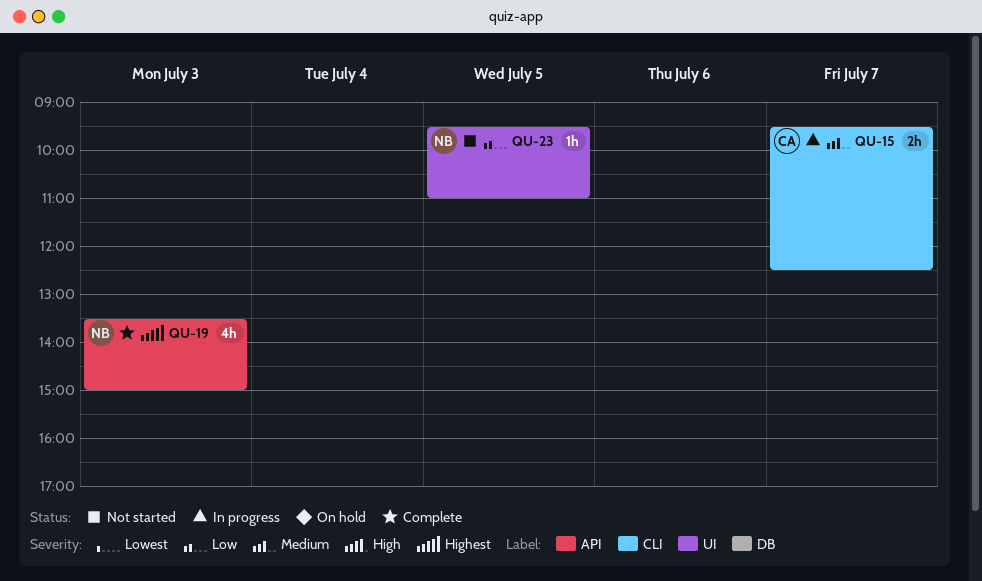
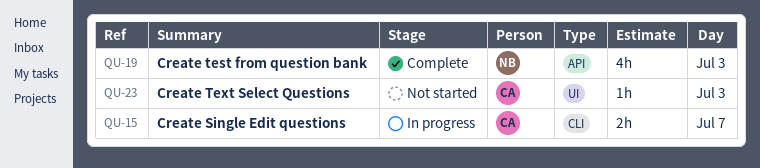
QU-23, owner: NB -> CA
QU-23, day: Jul 5 -> Jul 3

